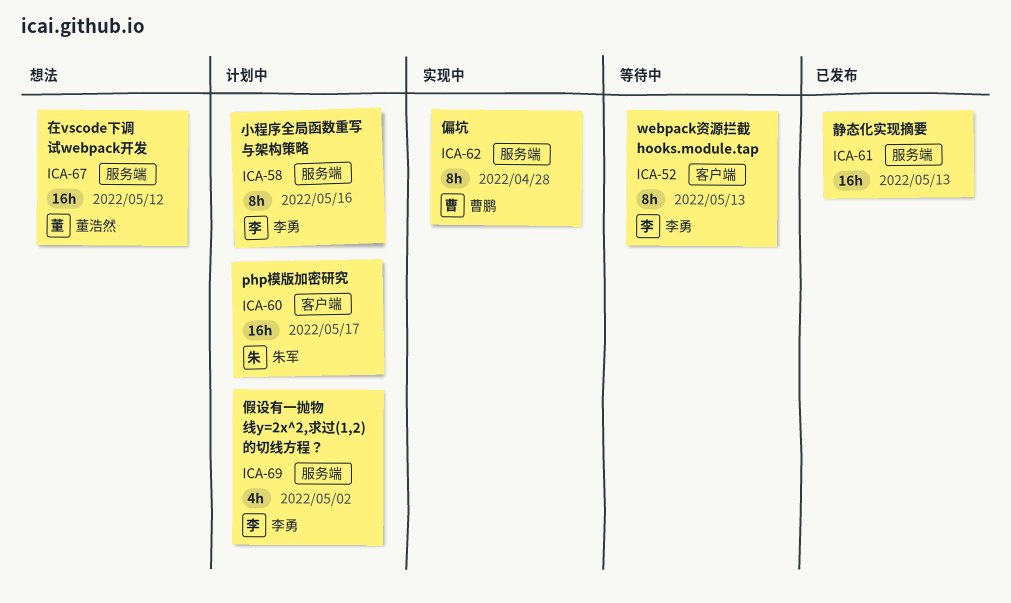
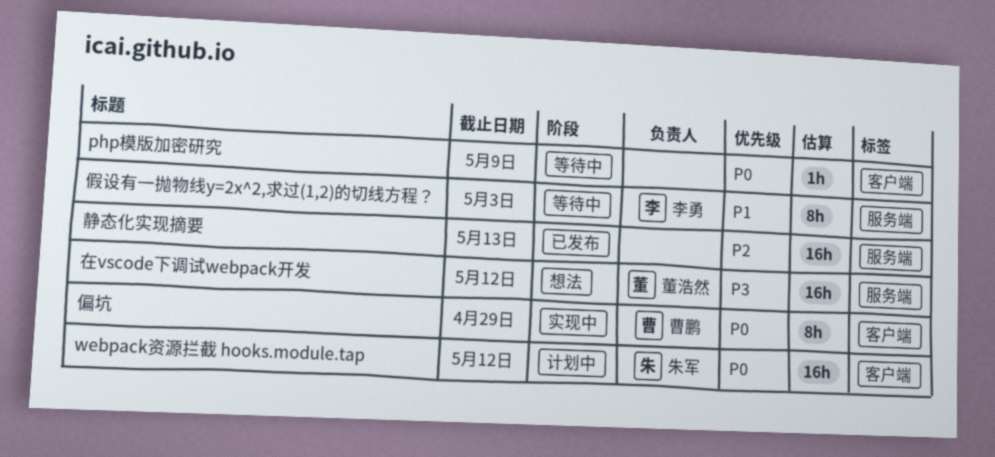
php模版加密研究, status: 计划中 -> 等待中
php模版加密研究, owner: 朱军 -> none
php模版加密研究, estimate: 16h -> 1h
php模版加密研究, due: May 17 -> May 9
webpack资源拦截 hooks.module.tap, status: 等待中 -> 计划中
webpack资源拦截 hooks.module.tap, owner: 李勇 -> 朱军
webpack资源拦截 hooks.module.tap, estimate: 8h -> 16h
webpack资源拦截 hooks.module.tap, due: May 13 -> May 12
假设有一抛物线y=2x^2,求过(1,2)的切线方程？, status: 计划中 -> 等待中
假设有一抛物线y=2x^2,求过(1,2)的切线方程？, estimate: 4h -> 8h
假设有一抛物线y=2x^2,求过(1,2)的切线方程？, due: May 2 -> May 3
偏坑, label: 服务端 -> 客户端
偏坑, due: Apr 28 -> Apr 29
小程序全局函数重写与架构策略: present -> none

